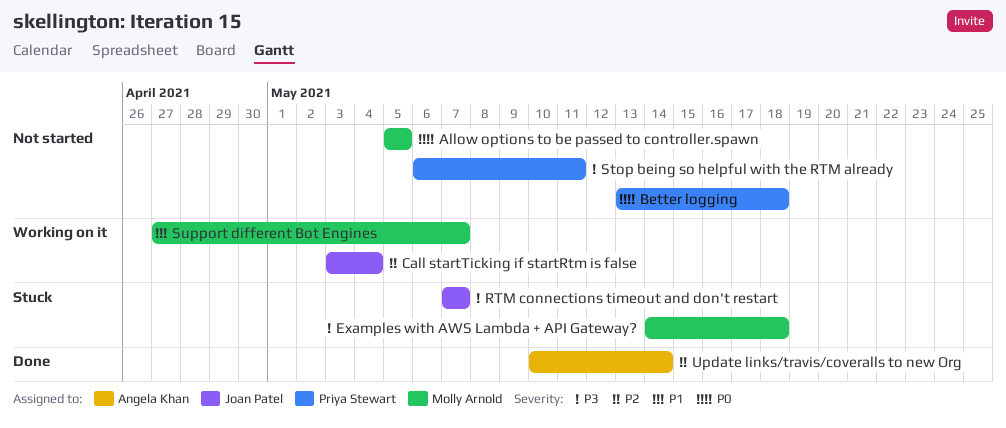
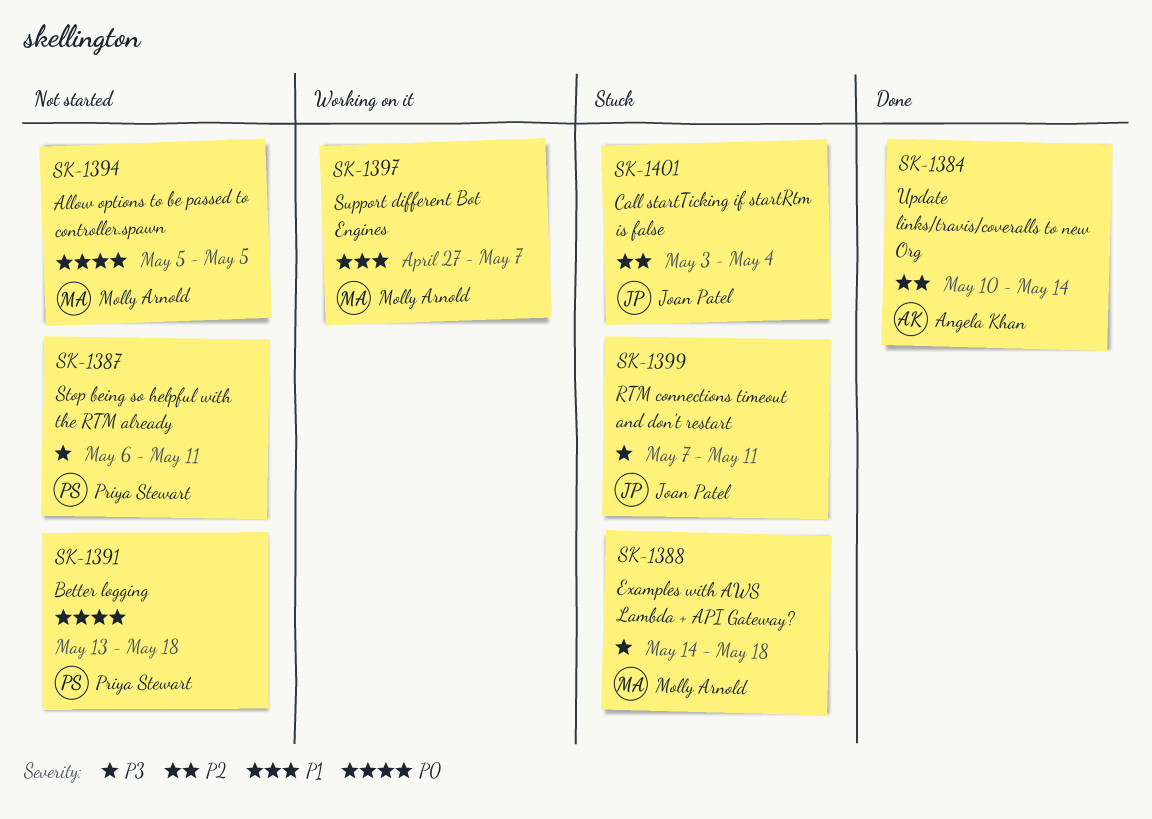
Call startTicking if startRtm is false, status: Working on it -> Stuck
RTM connections timeout and don't restart, due: May 7 -> May 11

